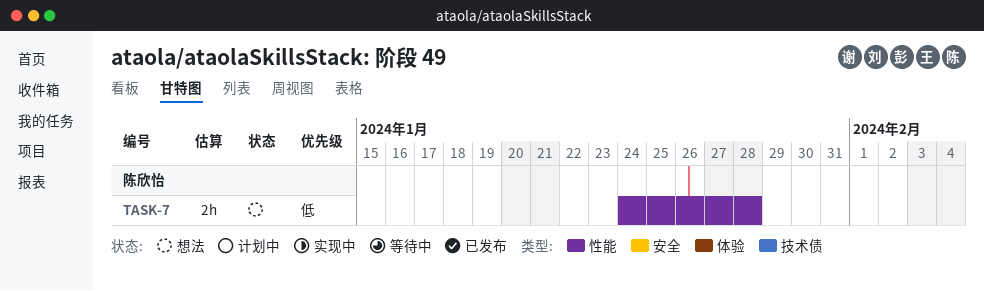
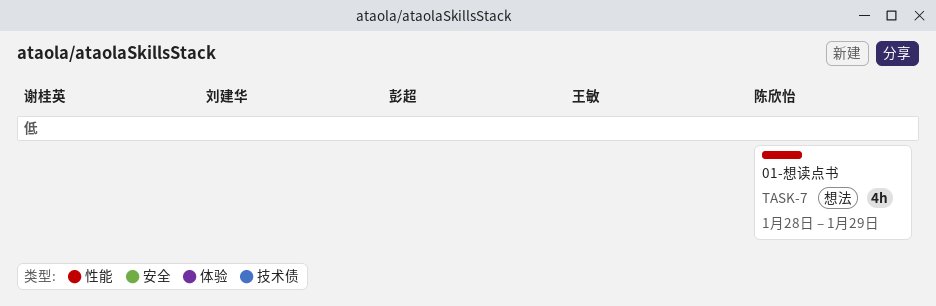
TASK-7, estimate: 2h -> 4h
TASK-7, start: Jan 24 -> Jan 28
TASK-7, due: Jan 28 -> Jan 29

